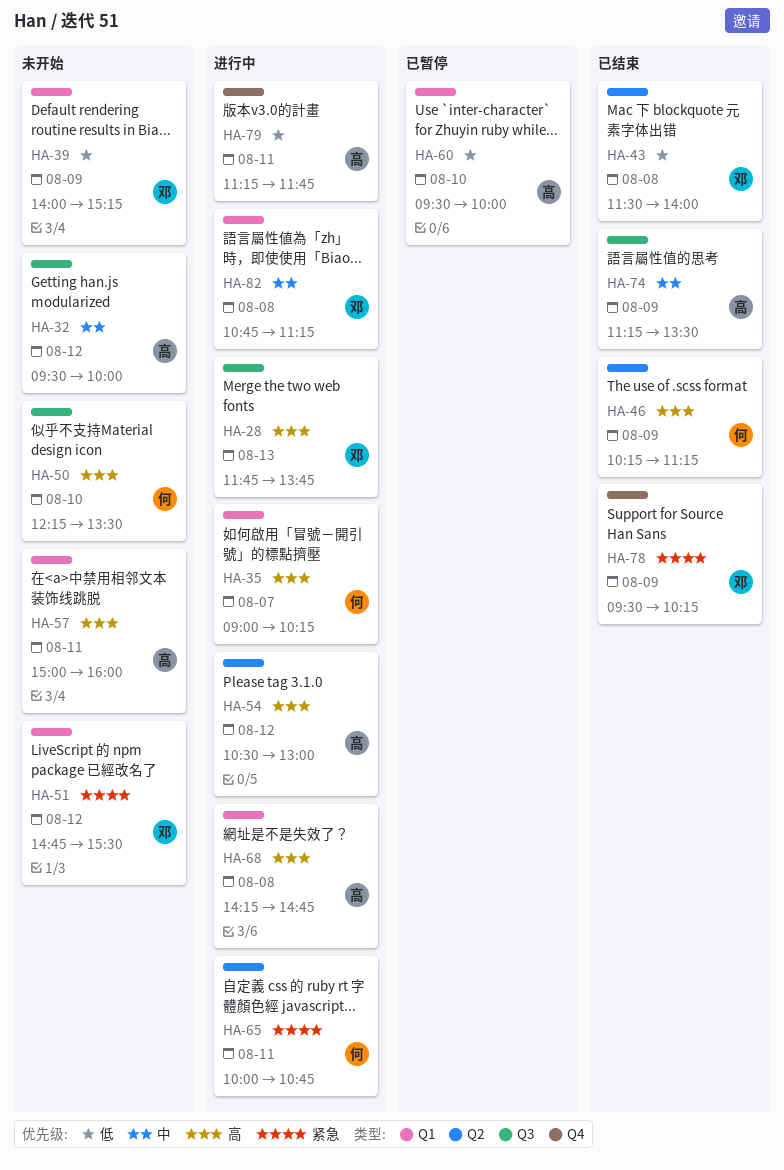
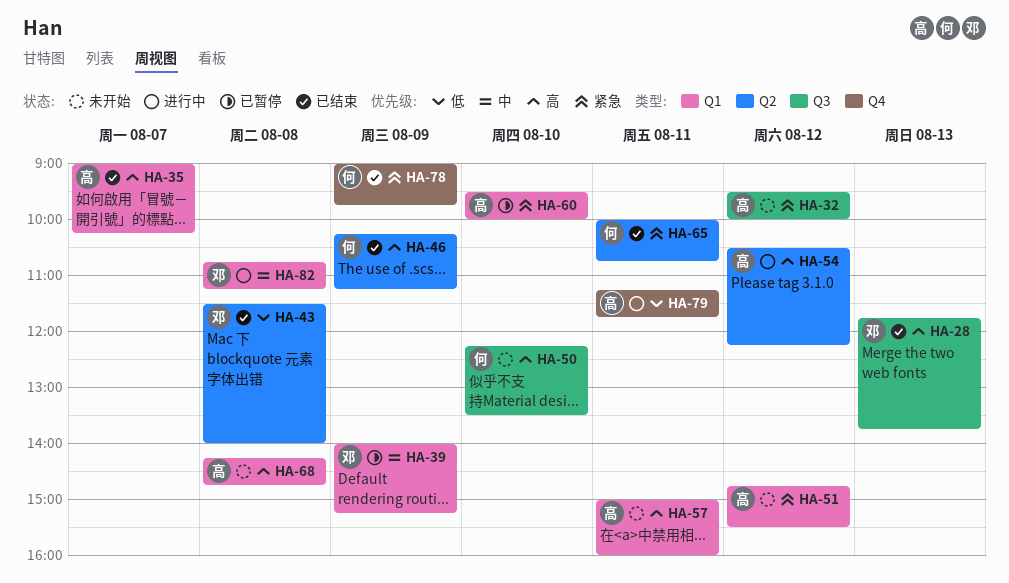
HA-28, status: 进行中 -> 已结束
HA-32, priority: 中 -> 紧急
HA-35, status: 进行中 -> 已结束
HA-35, owner: 何 -> 高
HA-39, status: 未开始 -> 已暂停
HA-39, priority: 低 -> 中
HA-51, owner: 邓 -> 高
HA-54, ends: 13:00 -> 12:15
HA-60, priority: 低 -> 紧急
HA-65, status: 进行中 -> 已结束
HA-68, status: 进行中 -> 未开始
HA-74: present -> none
HA-78, owner: 邓 -> 何
HA-78, begins: 09:30 -> 09:00
HA-78, ends: 10:15 -> 09:45

